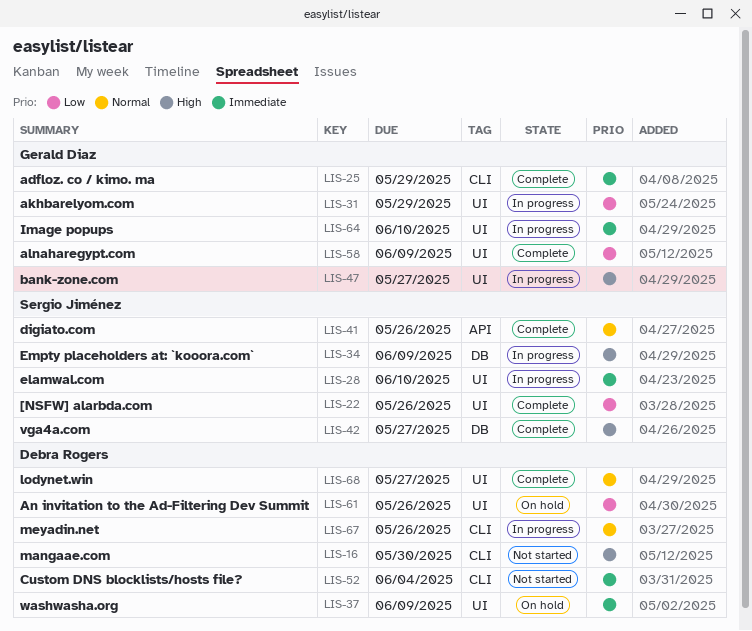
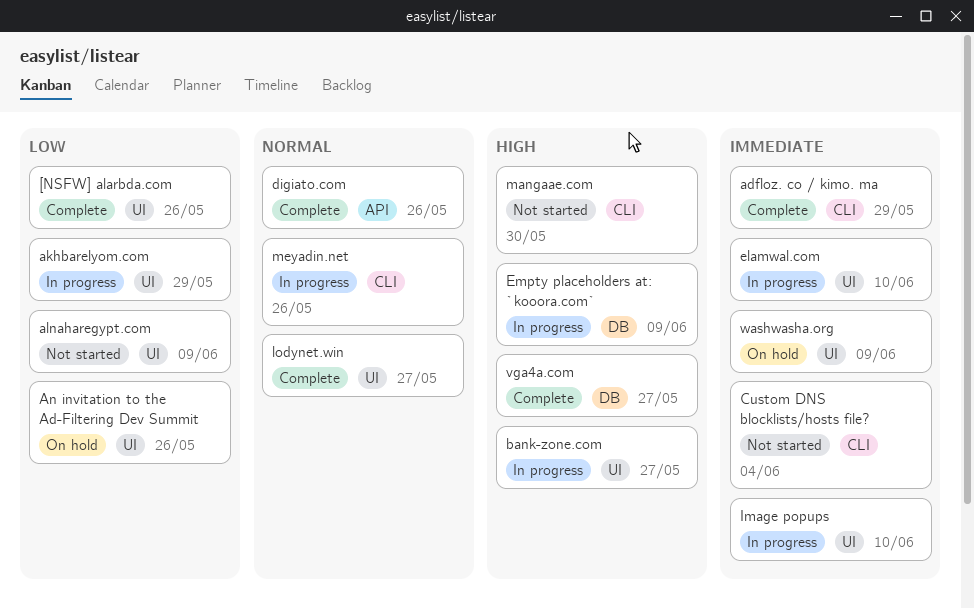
alnaharegypt.com, status: Complete -> Not started

